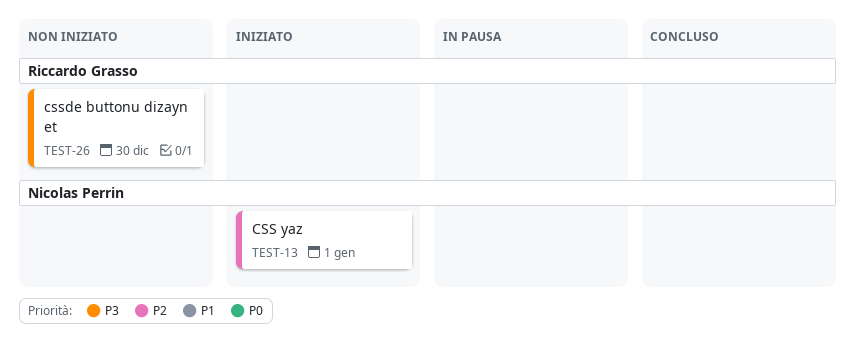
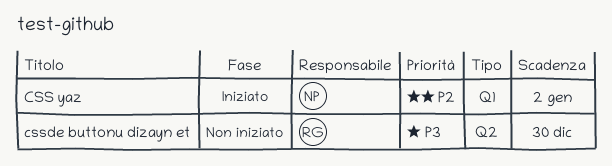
CSS yaz, due: Jan 1 -> Jan 2

